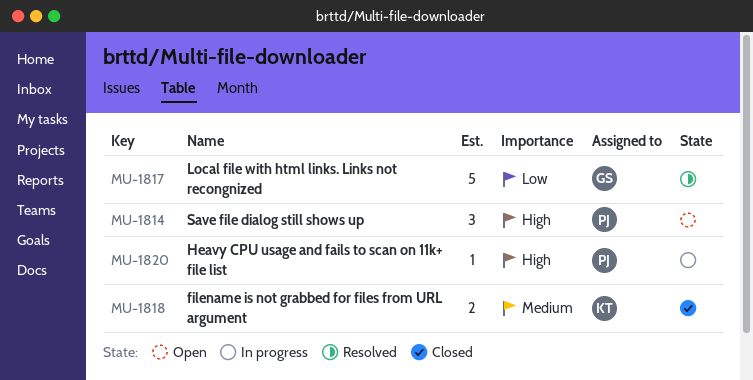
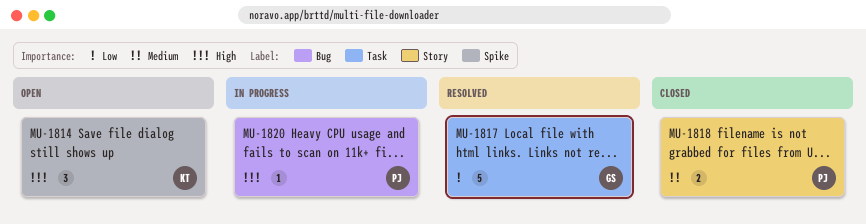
MU-1814, owner: PJ -> KT
MU-1818, owner: KT -> PJ

